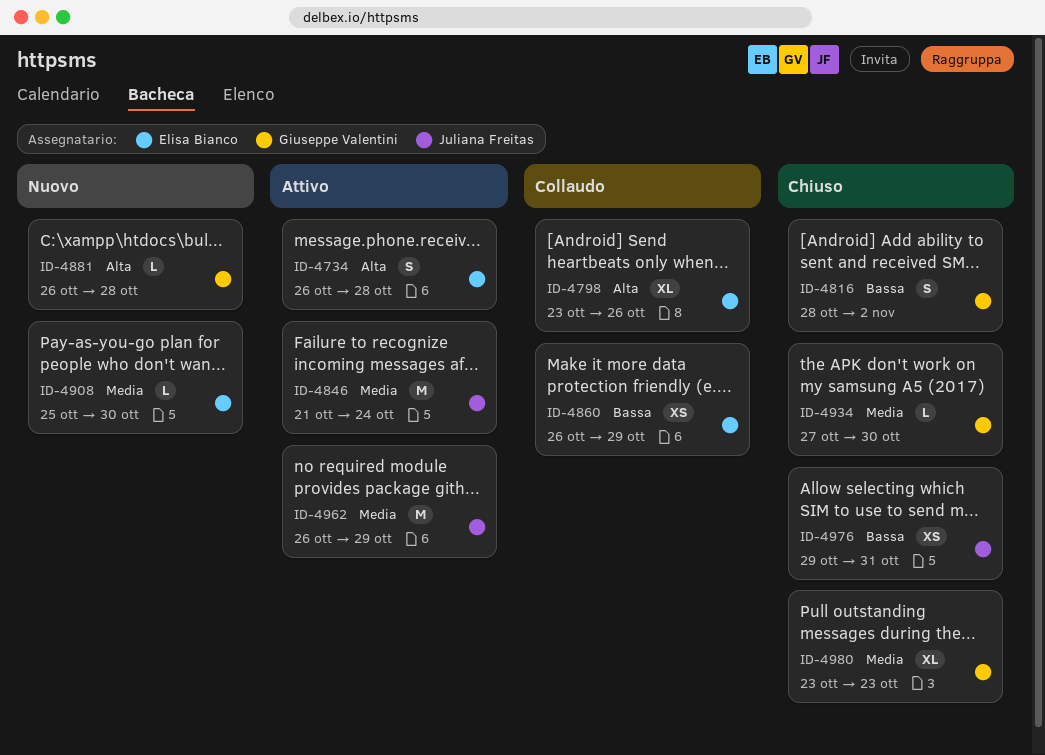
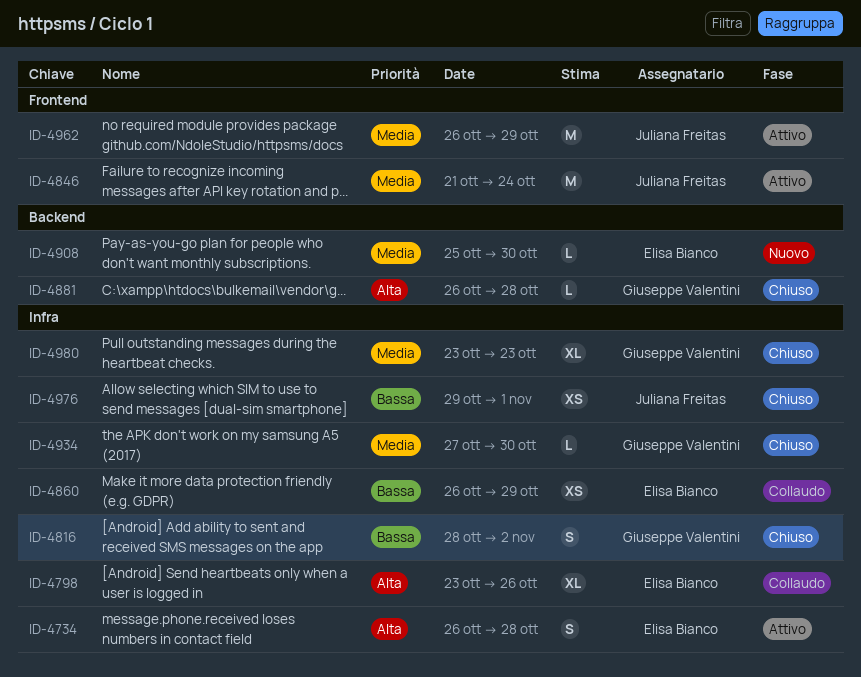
ID-4881, status: Nuovo -> Chiuso
ID-4976, due: Oct 31 -> Nov 1

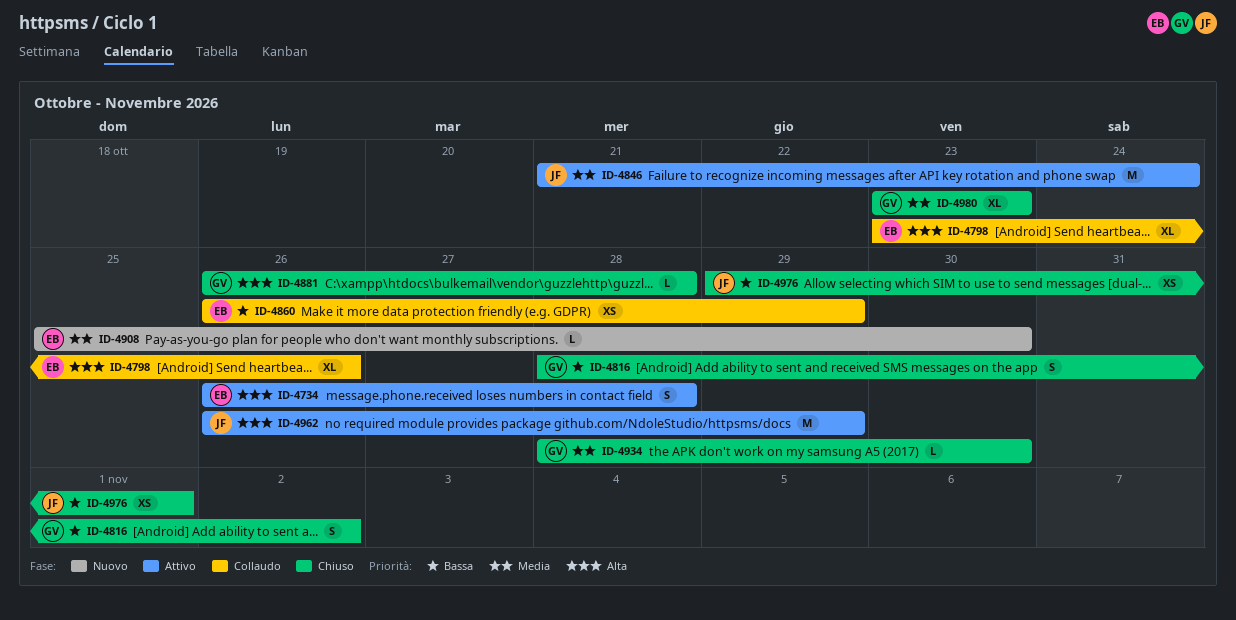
ID-4934, start: Oct 27 -> Oct 28
ID-4962, priority: Media -> Alta

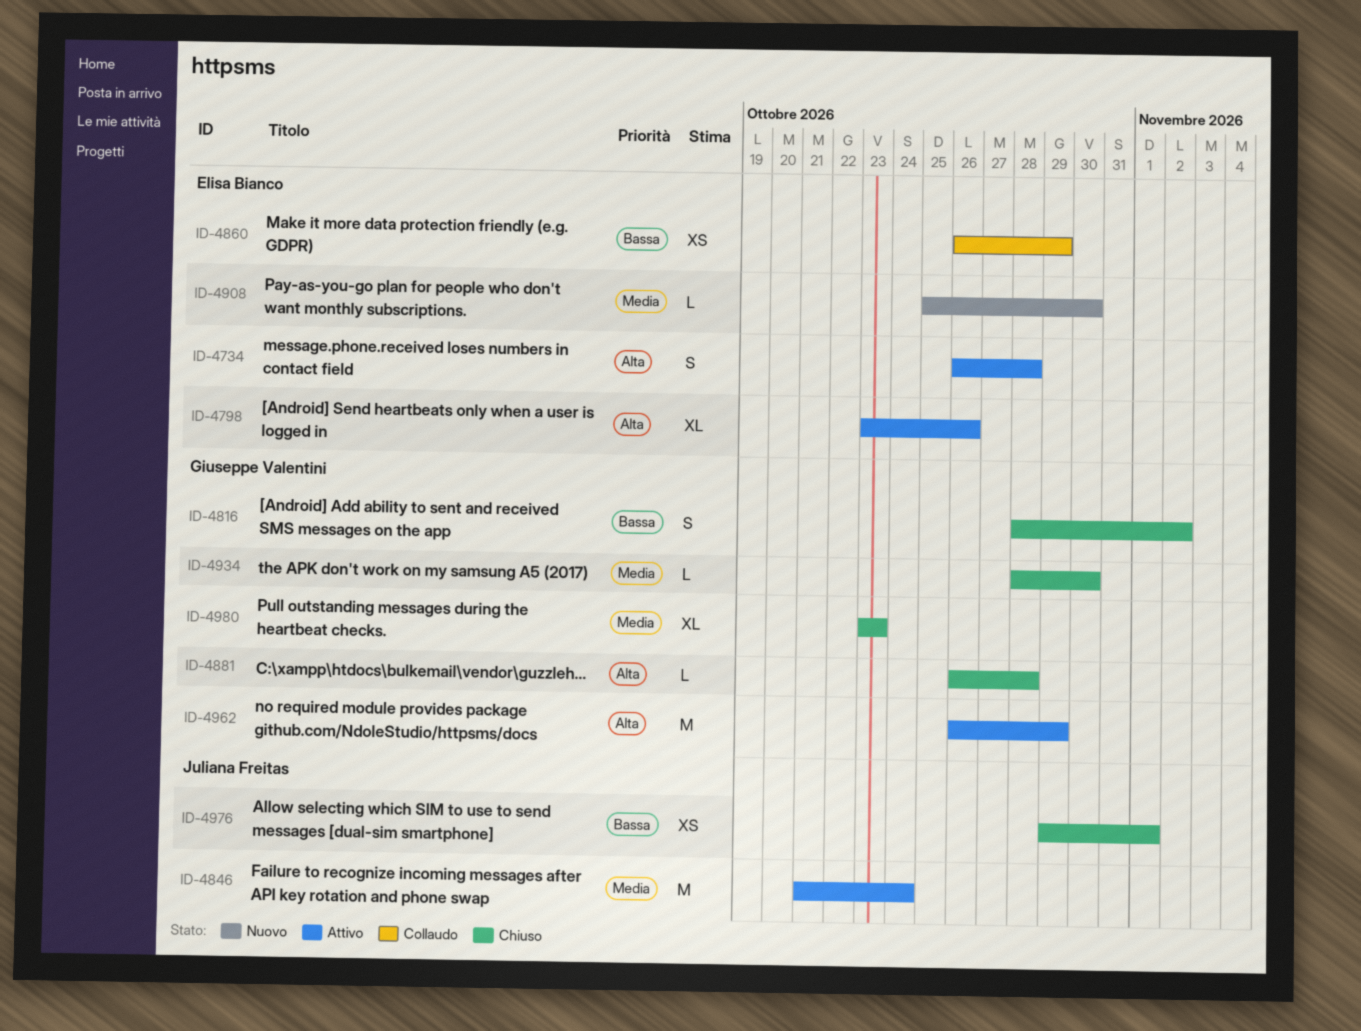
ID-4798, status: Collaudo -> Attivo
ID-4962, owner: Juliana Freitas -> Giuseppe Valentini

